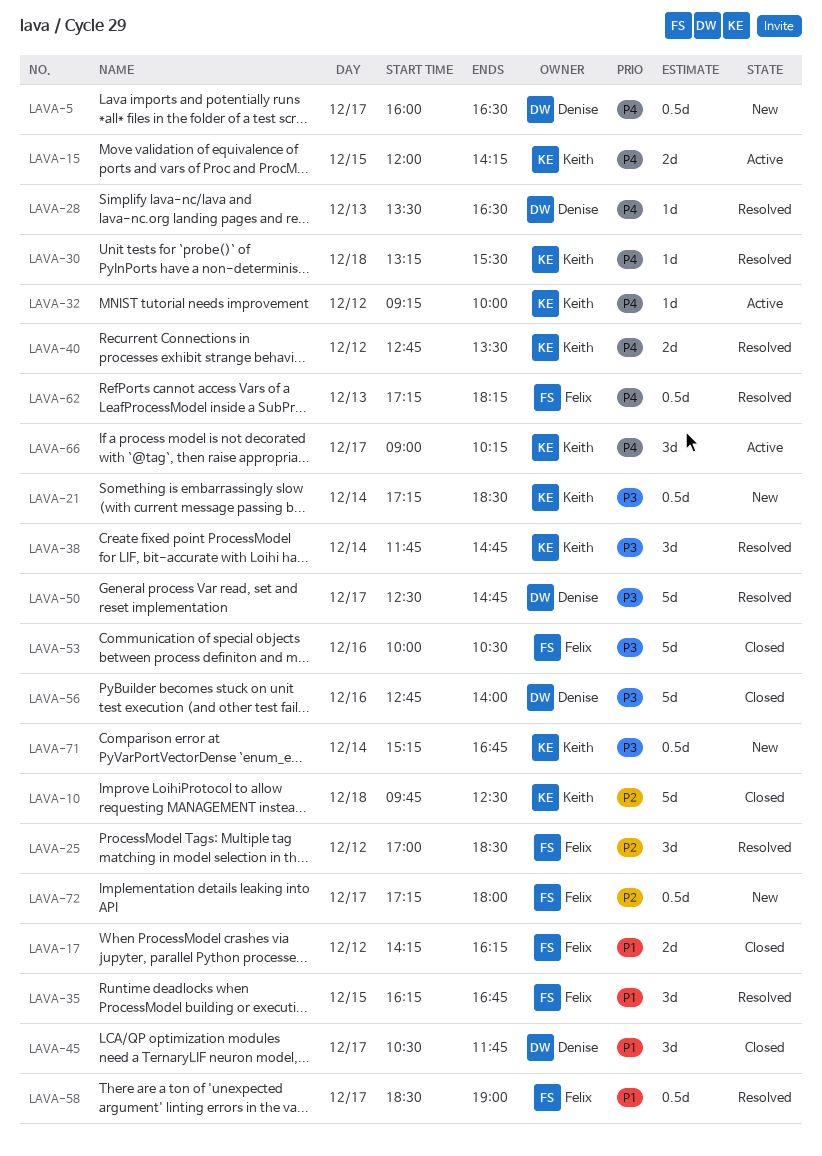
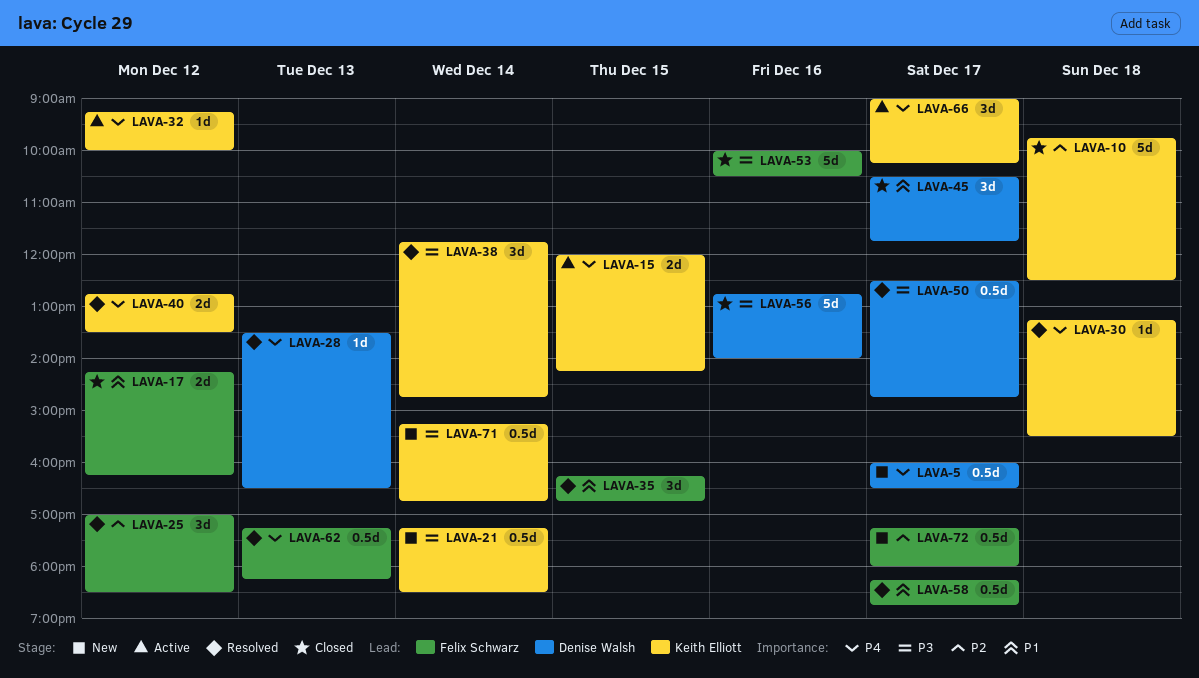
LAVA-50, estimate: 5d -> 0.5d
LAVA-58, begins: 18:30 -> 18:15
LAVA-58, ends: 19:00 -> 18:45

